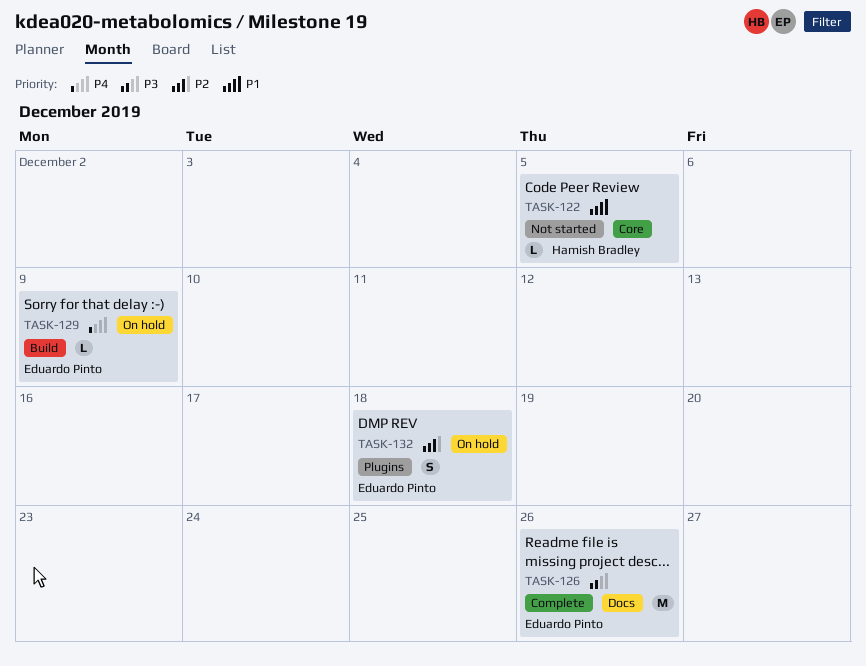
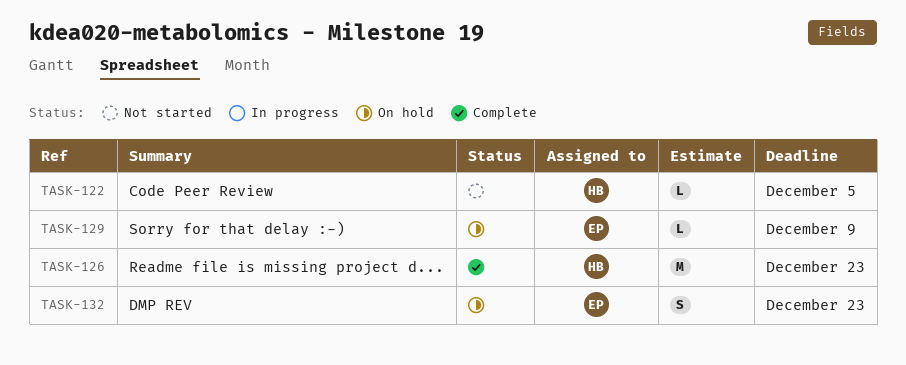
TASK-126, owner: Eduardo Pinto -> Hamish Bradley
TASK-126, due: Dec 26 -> Dec 23
TASK-132, due: Dec 18 -> Dec 23

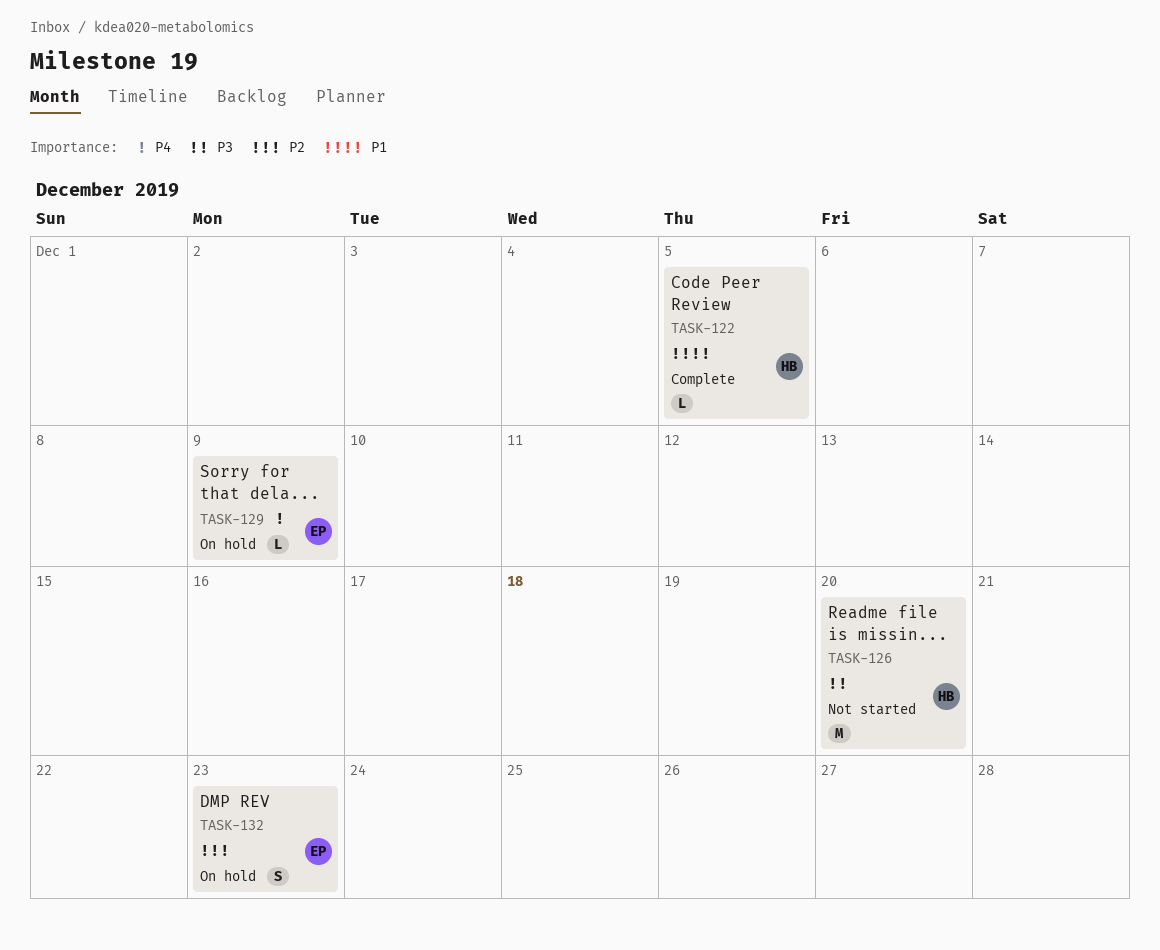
TASK-122, status: Not started -> Complete
TASK-126, status: Complete -> Not started
TASK-126, due: Dec 23 -> Dec 20

